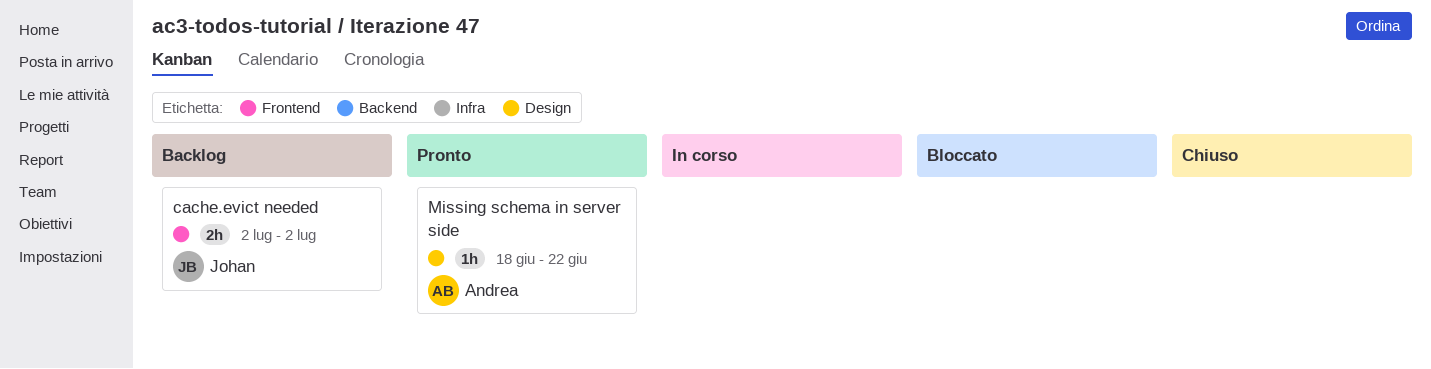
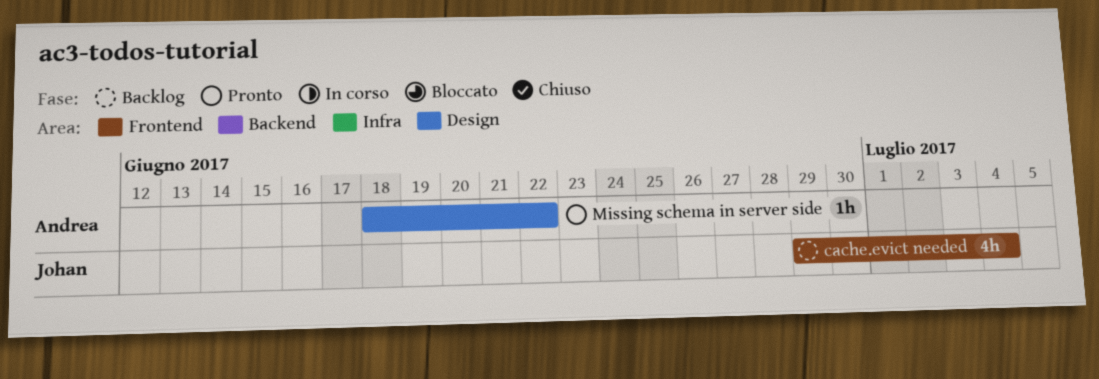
cache.evict needed, estimate: 2h -> 4h
cache.evict needed, start: Jul 2 -> Jun 29
cache.evict needed, due: Jul 2 -> Jul 4

